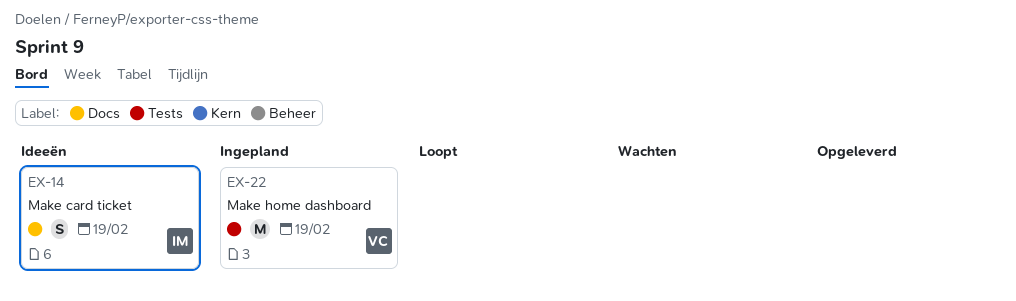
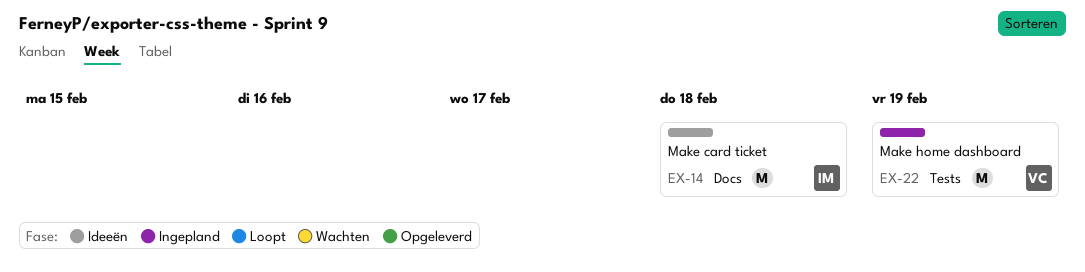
EX-14, estimate: S -> M
EX-14, due: Feb 19 -> Feb 18

